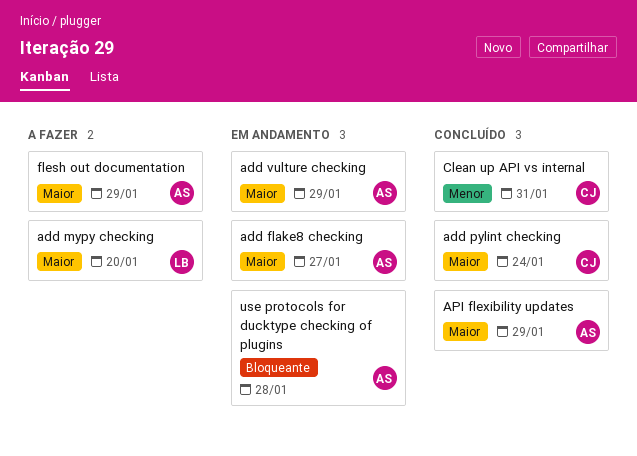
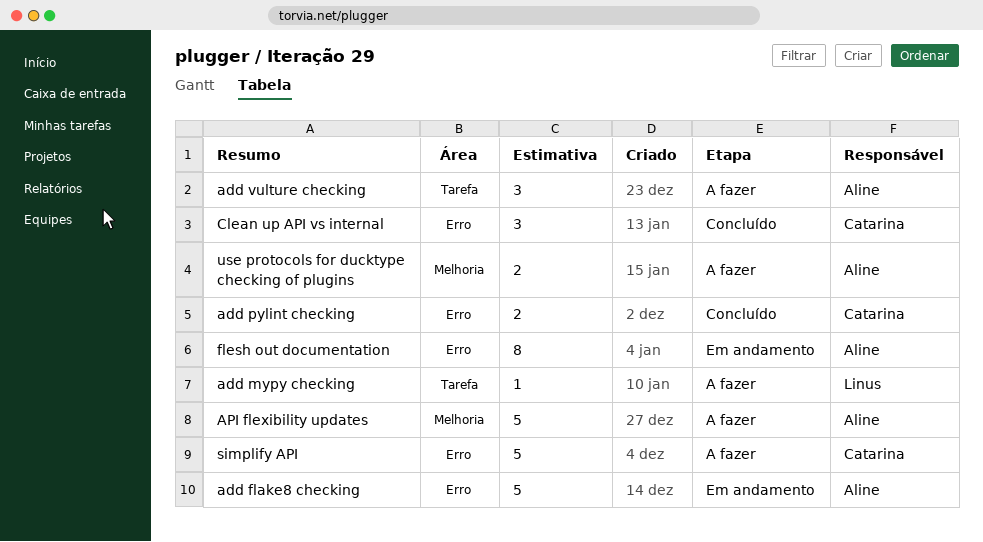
add vulture checking, status: Em andamento -> A fazer
API flexibility updates, status: Concluído -> A fazer
flesh out documentation, status: A fazer -> Em andamento
simplify API: none -> present
use protocols for ducktype checking of plugins, status: Em andamento -> A fazer

